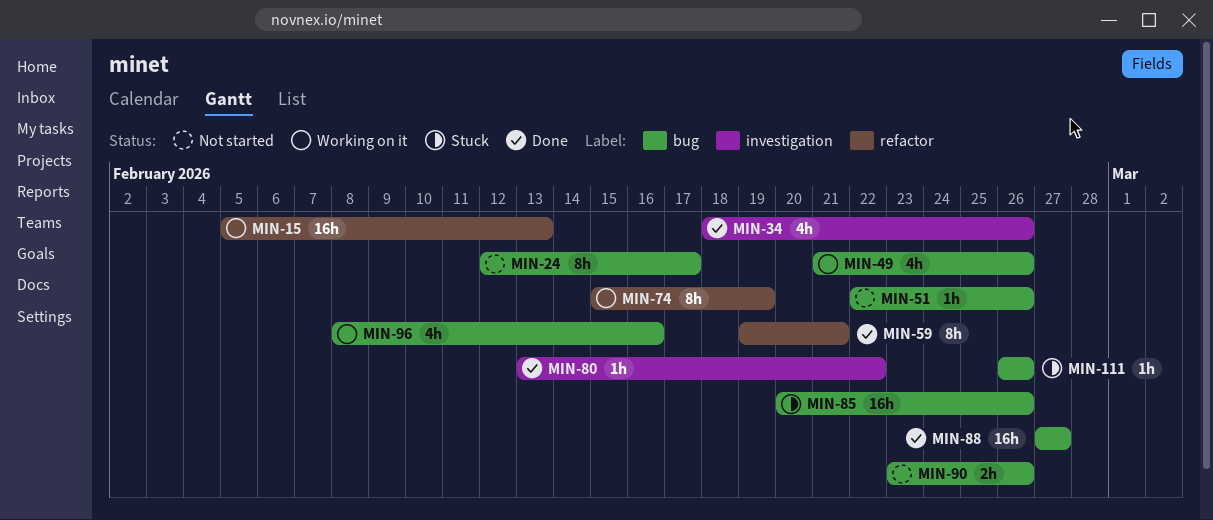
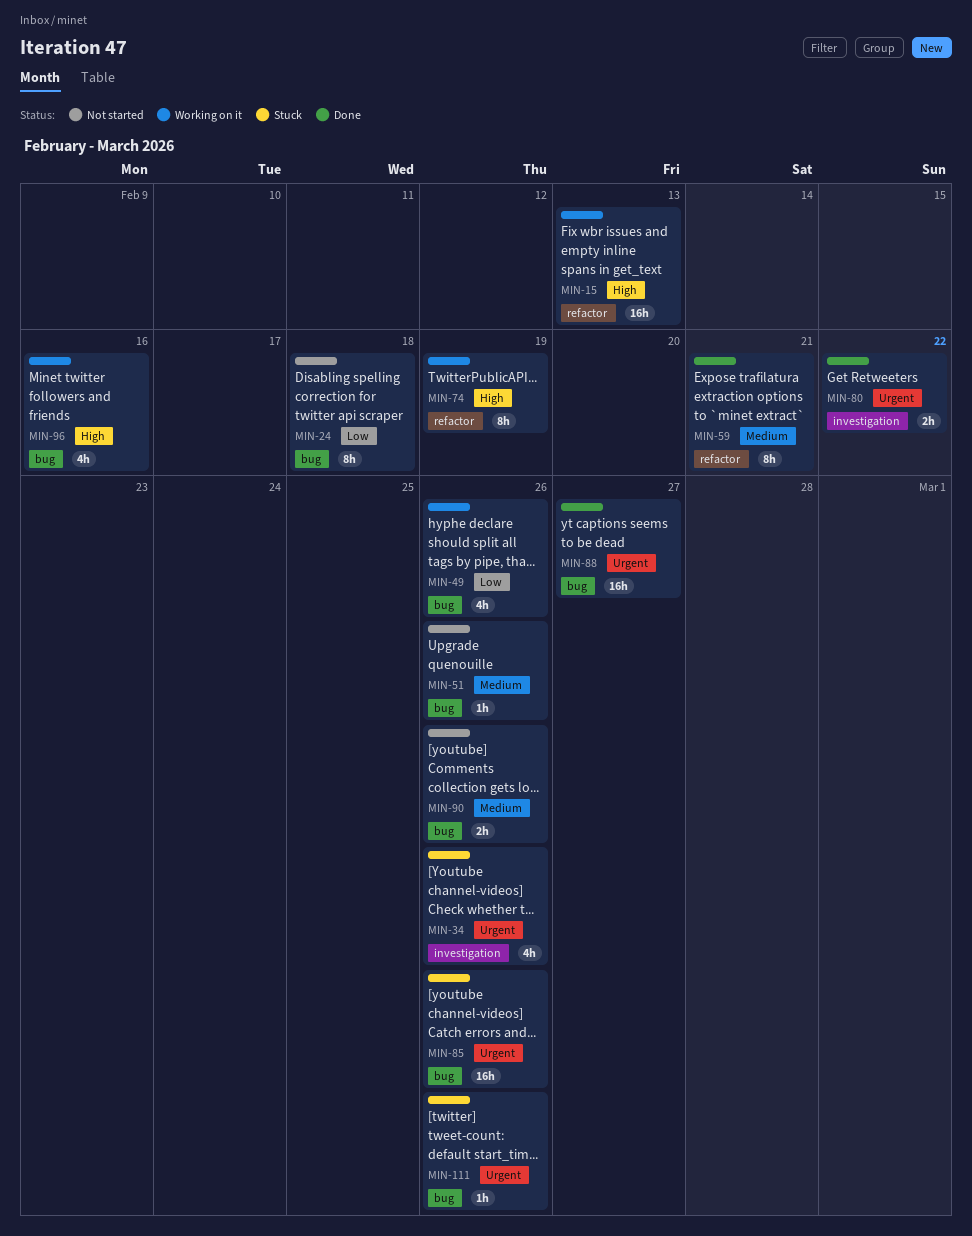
MIN-24, due: Feb 17 -> Feb 18
MIN-34, status: Done -> Stuck
MIN-80, estimate: 1h -> 2h

